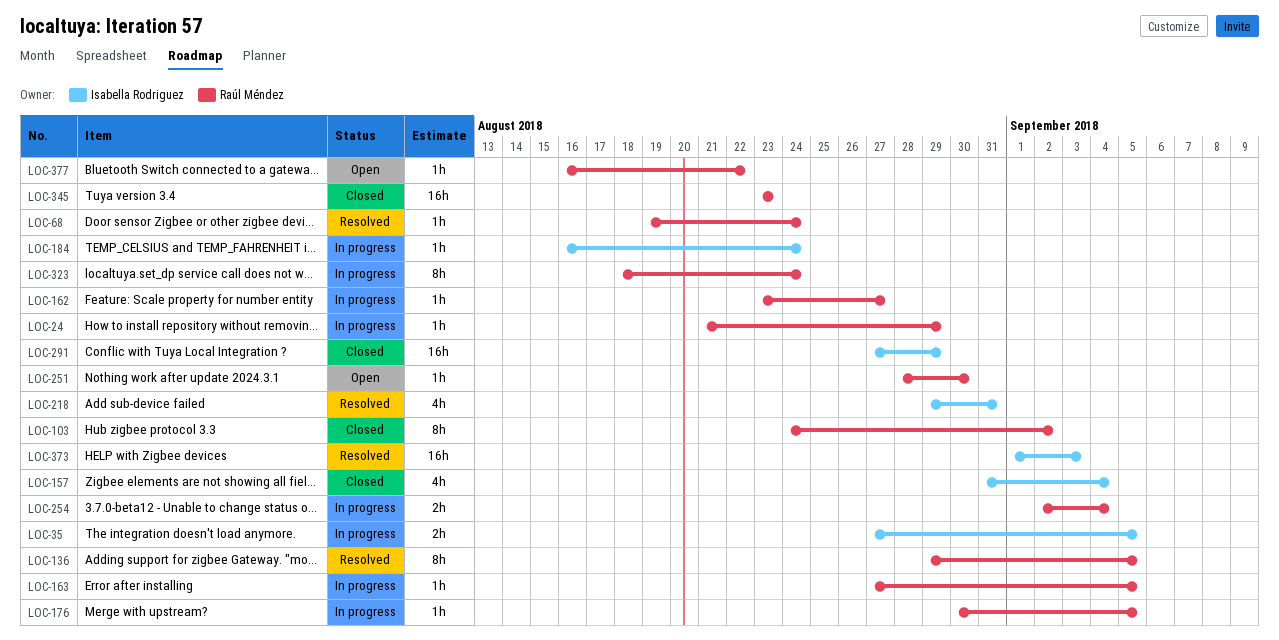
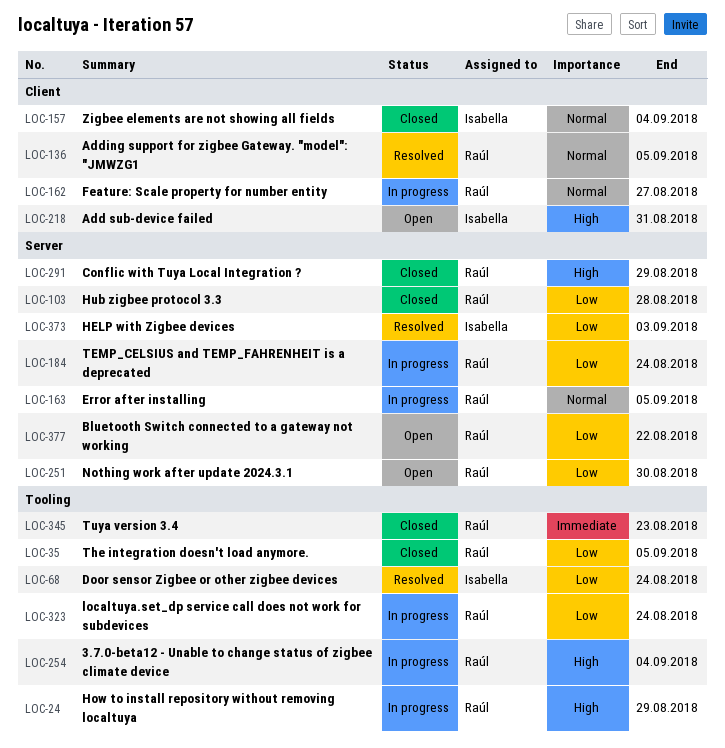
LOC-35, status: In progress -> Closed
LOC-35, owner: Isabella Rodriguez -> Raúl Méndez
LOC-68, owner: Raúl Méndez -> Isabella Rodriguez
LOC-103, due: Sep 2 -> Aug 28
LOC-176: present -> none
LOC-184, owner: Isabella Rodriguez -> Raúl Méndez
LOC-218, status: Resolved -> Open
LOC-291, owner: Isabella Rodriguez -> Raúl Méndez

